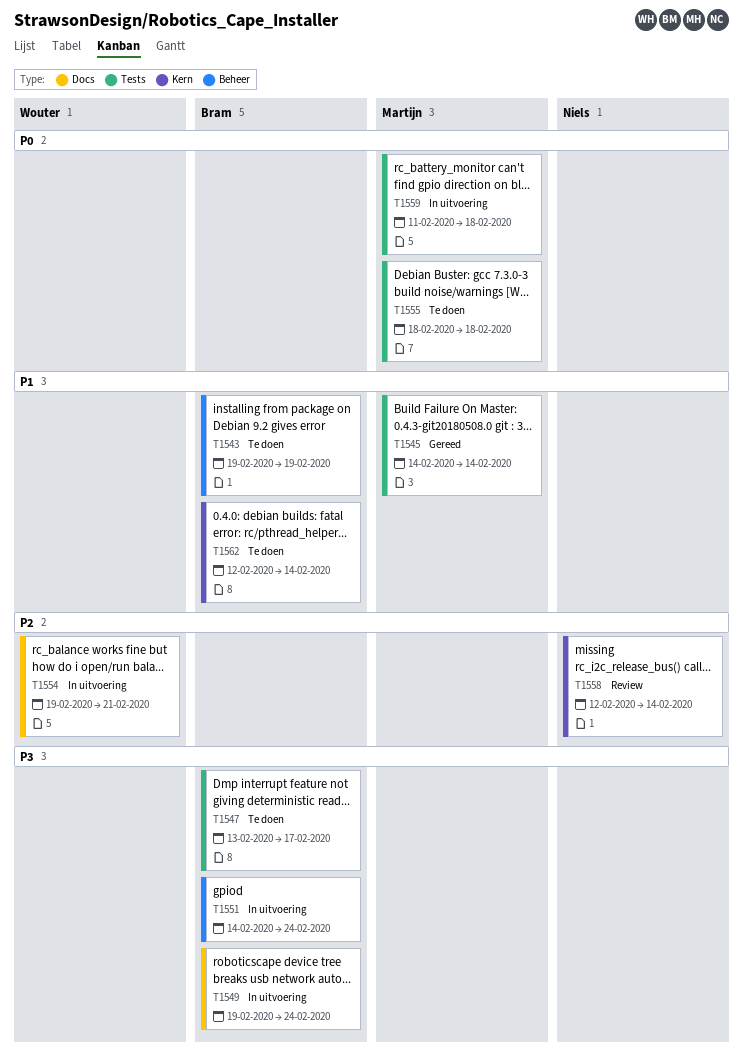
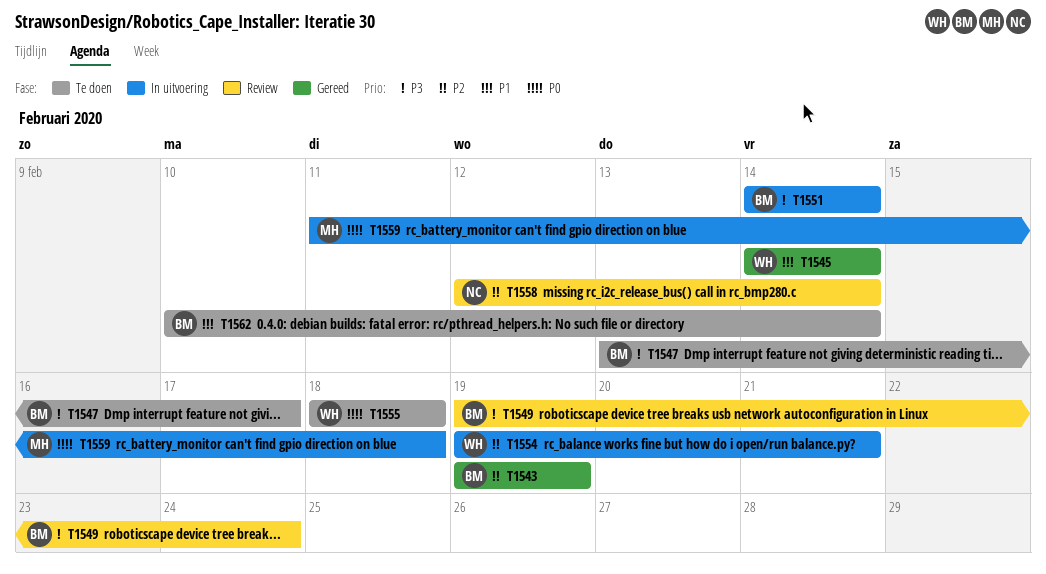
T1543, status: Te doen -> Gereed
T1543, priority: P1 -> P2
T1545, owner: Martijn -> Wouter
T1549, status: In uitvoering -> Review
T1551, due: Feb 24 -> Feb 14
T1555, owner: Martijn -> Wouter
T1562, start: Feb 12 -> Feb 10

